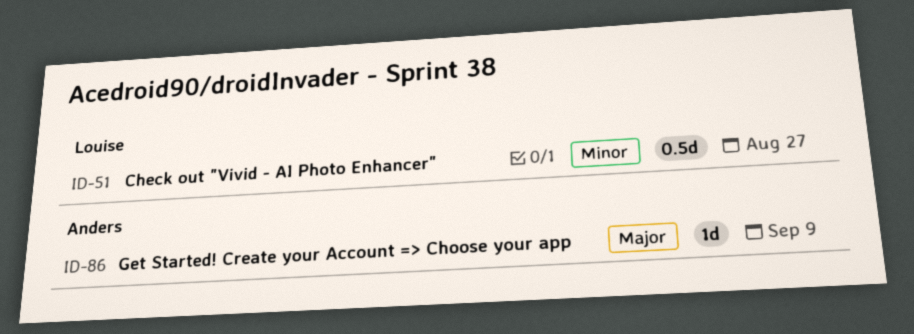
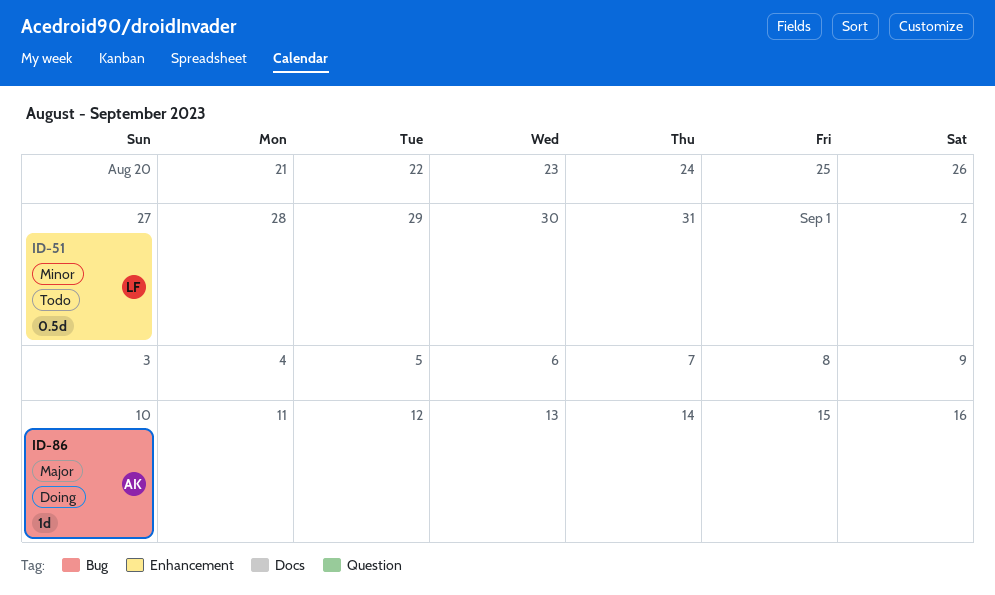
ID-86, due: Sep 9 -> Sep 10

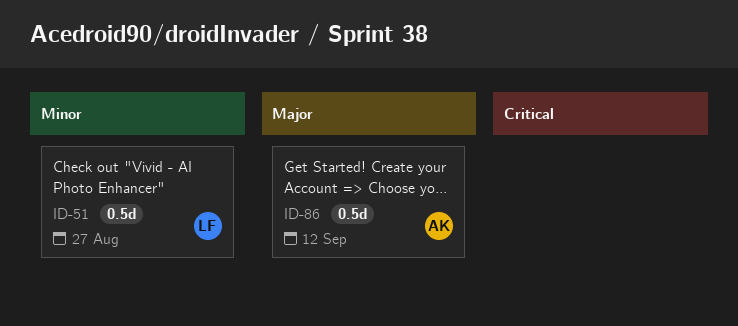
ID-86, estimate: 1d -> 0.5d
ID-86, due: Sep 10 -> Sep 12

